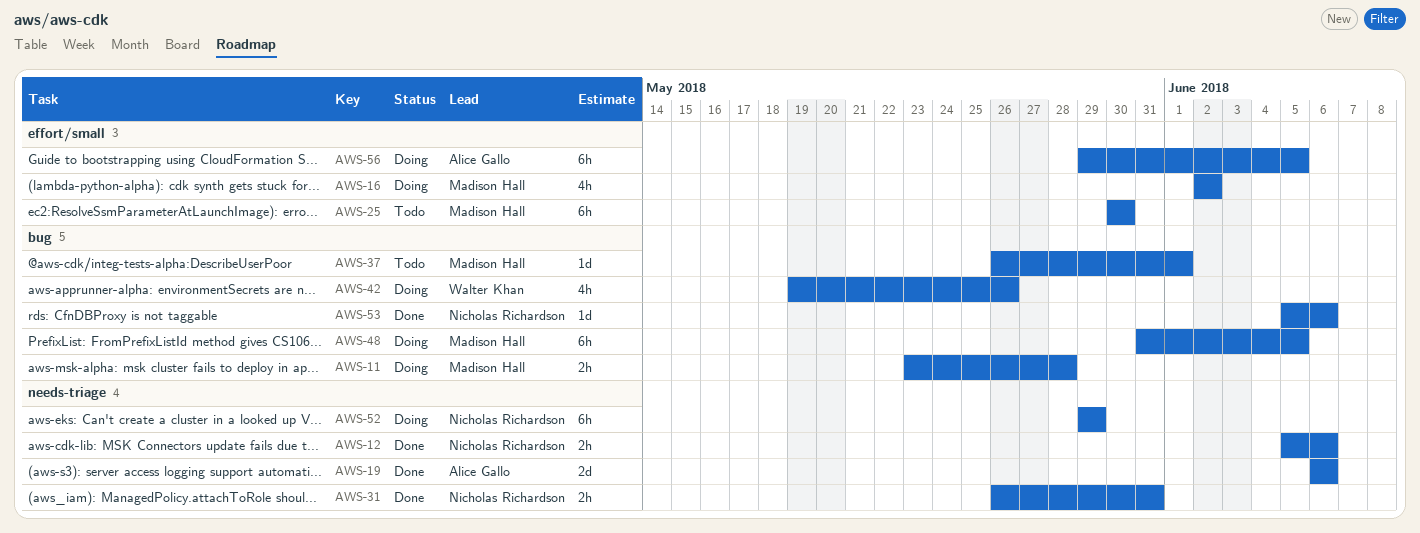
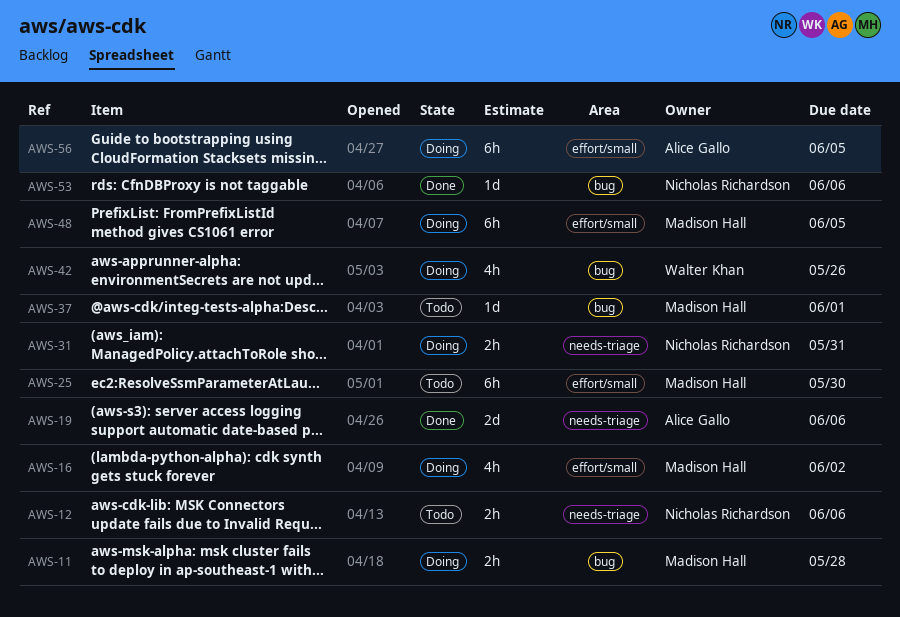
AWS-12, status: Done -> Todo
AWS-31, status: Done -> Doing
AWS-48, label: bug -> effort/small
AWS-52: present -> none

